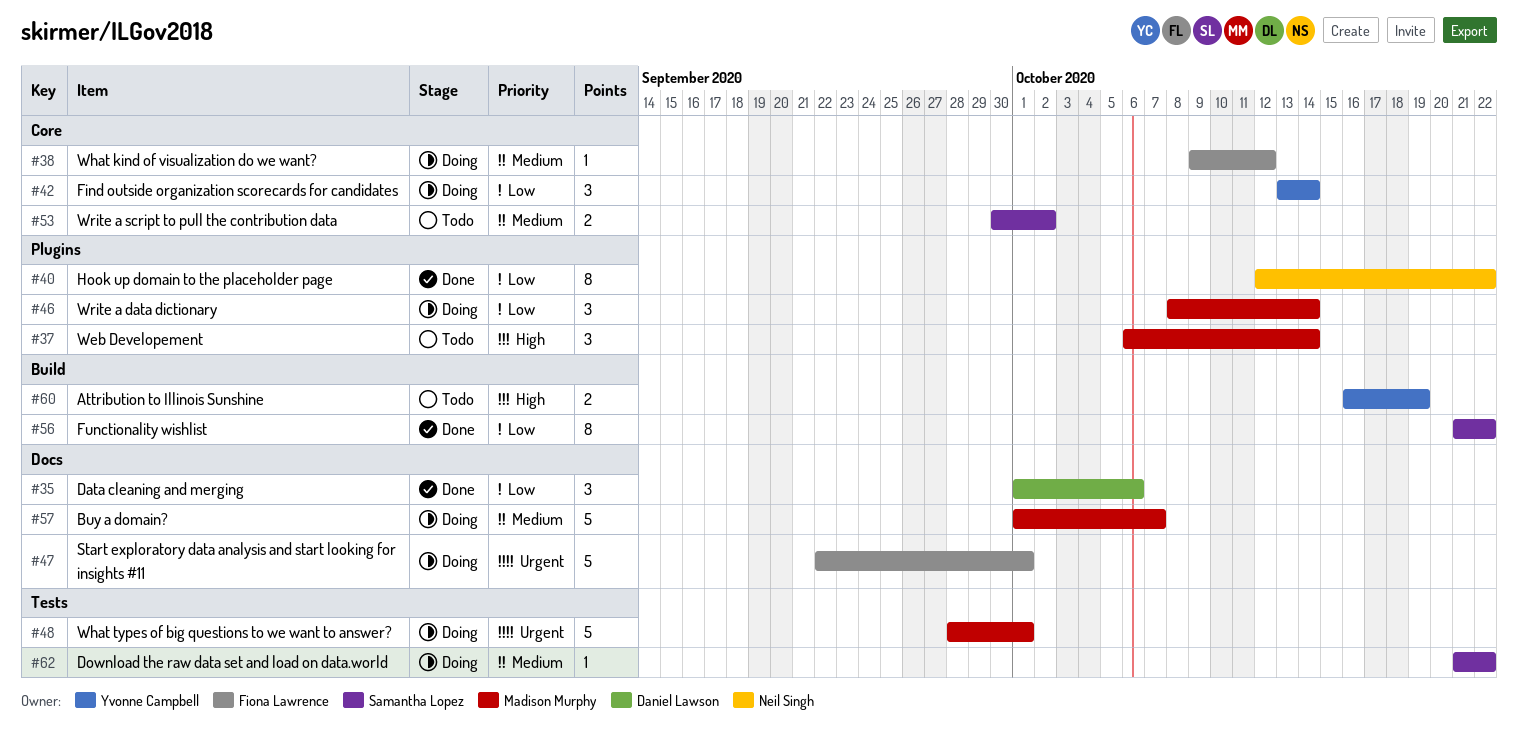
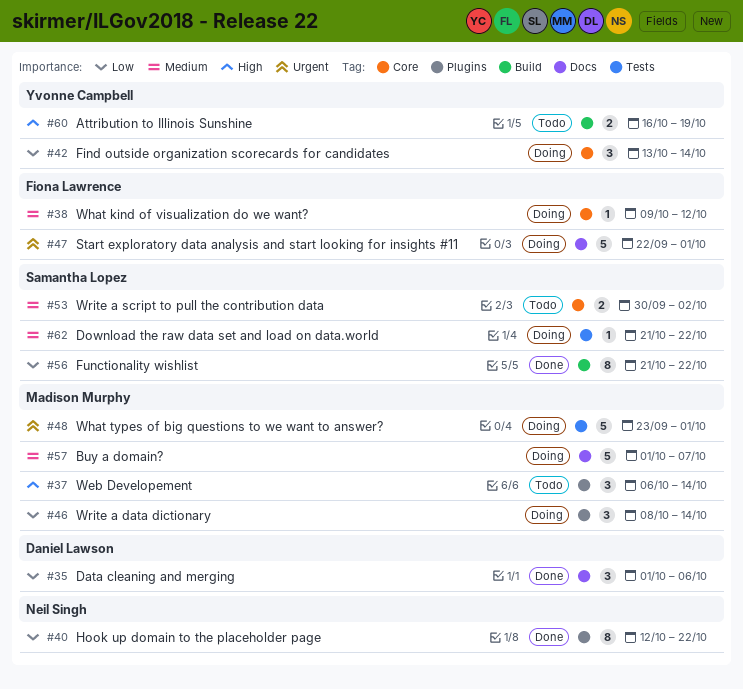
#48, start: Sep 28 -> Sep 23

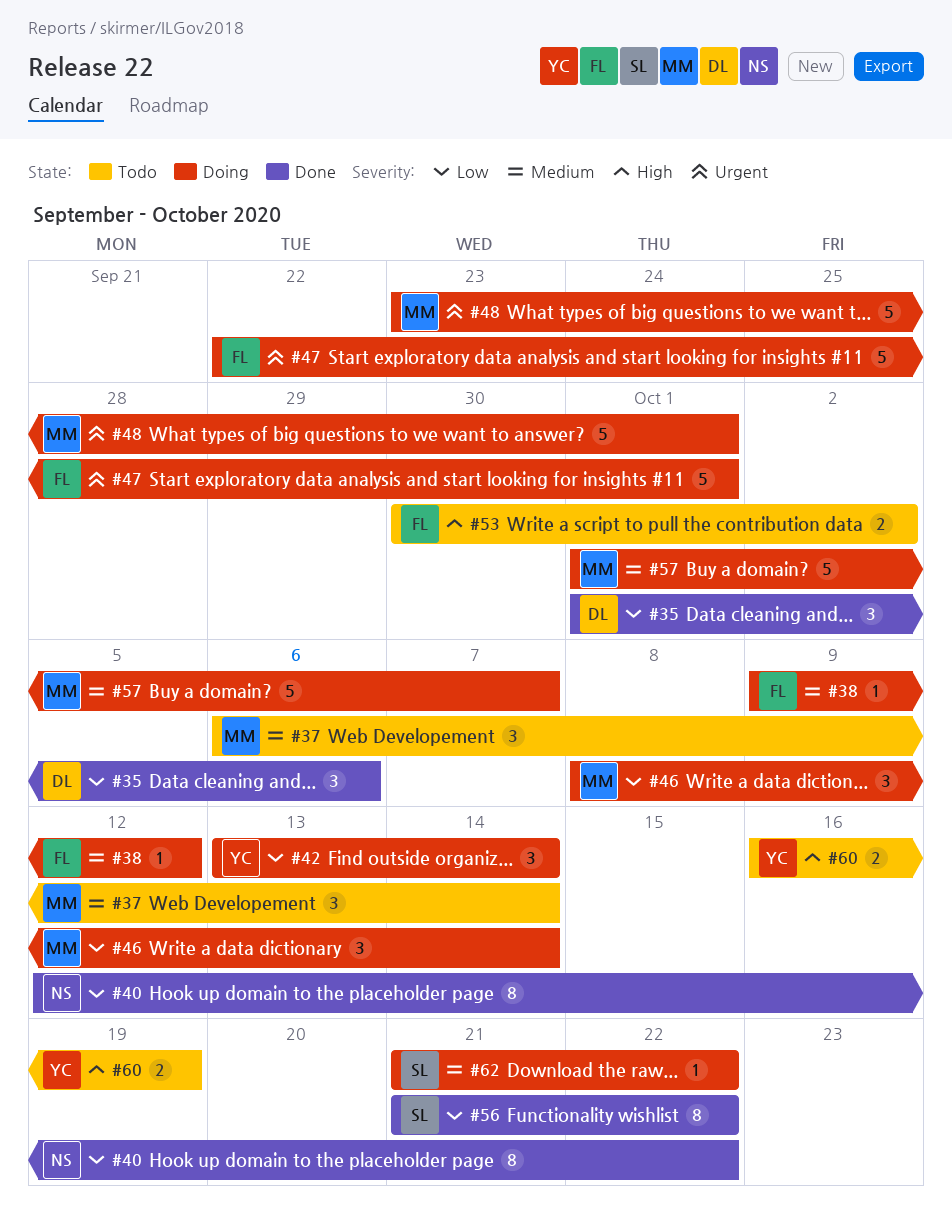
#37, priority: High -> Medium
#53, owner: Samantha Lopez -> Fiona Lawrence
#53, priority: Medium -> High

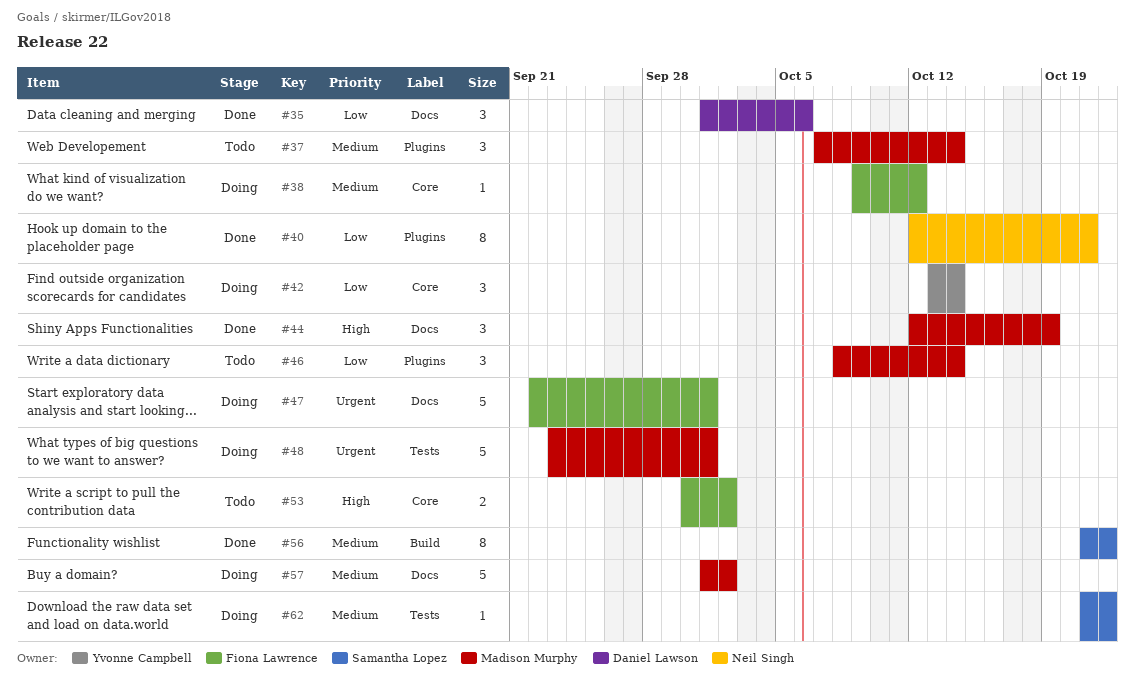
#37, start: Oct 6 -> Oct 7
#40, due: Oct 22 -> Oct 21
#44: none -> present
#46, status: Doing -> Todo
#56, priority: Low -> Medium
#57, due: Oct 7 -> Oct 2
#60: present -> none

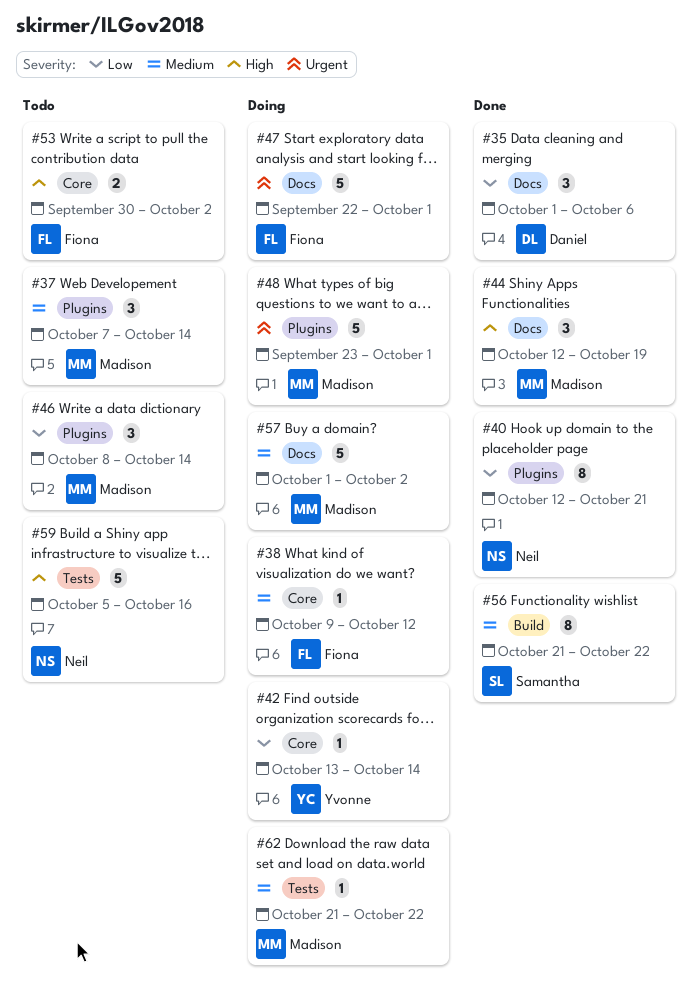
#42, estimate: 3 -> 1
#48, label: Tests -> Plugins
#59: none -> present
#62, owner: Samantha Lopez -> Madison Murphy

